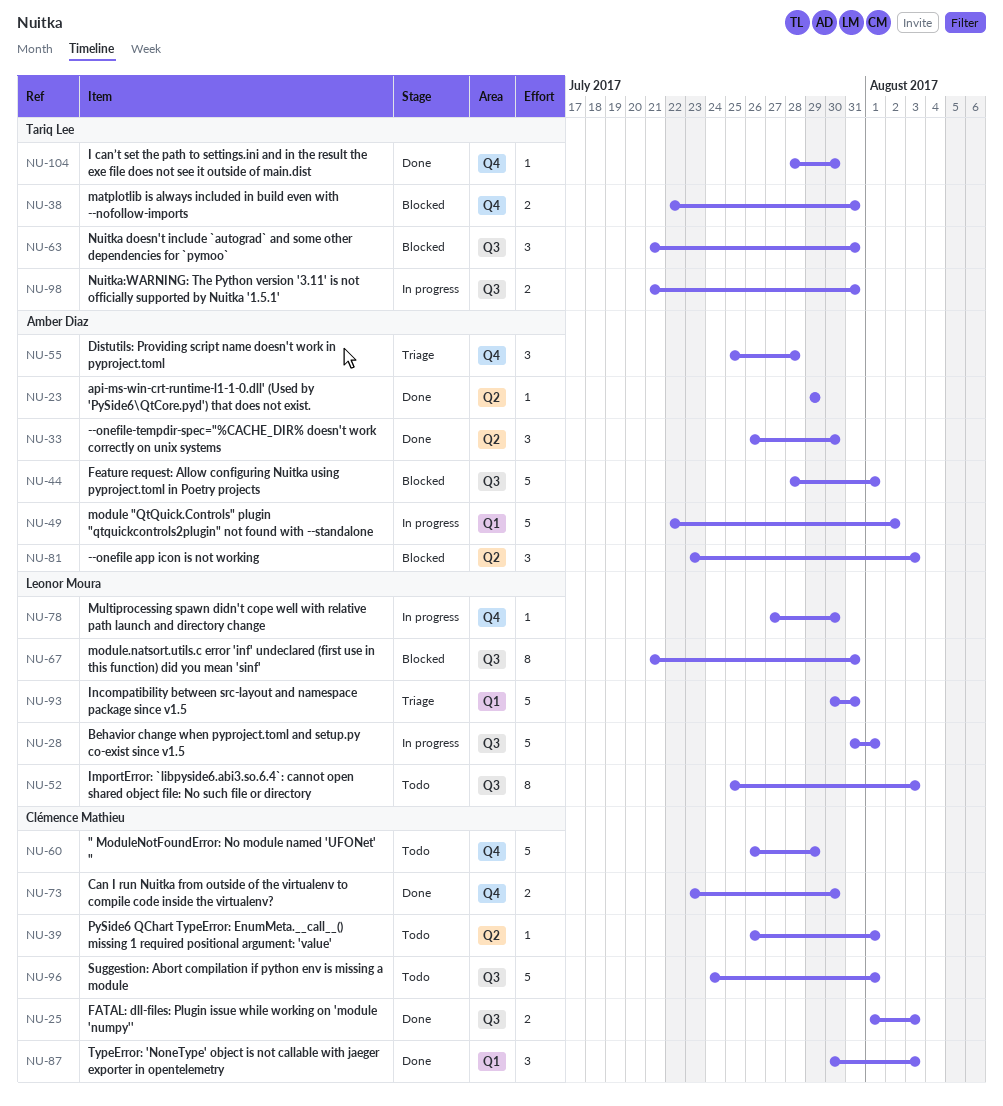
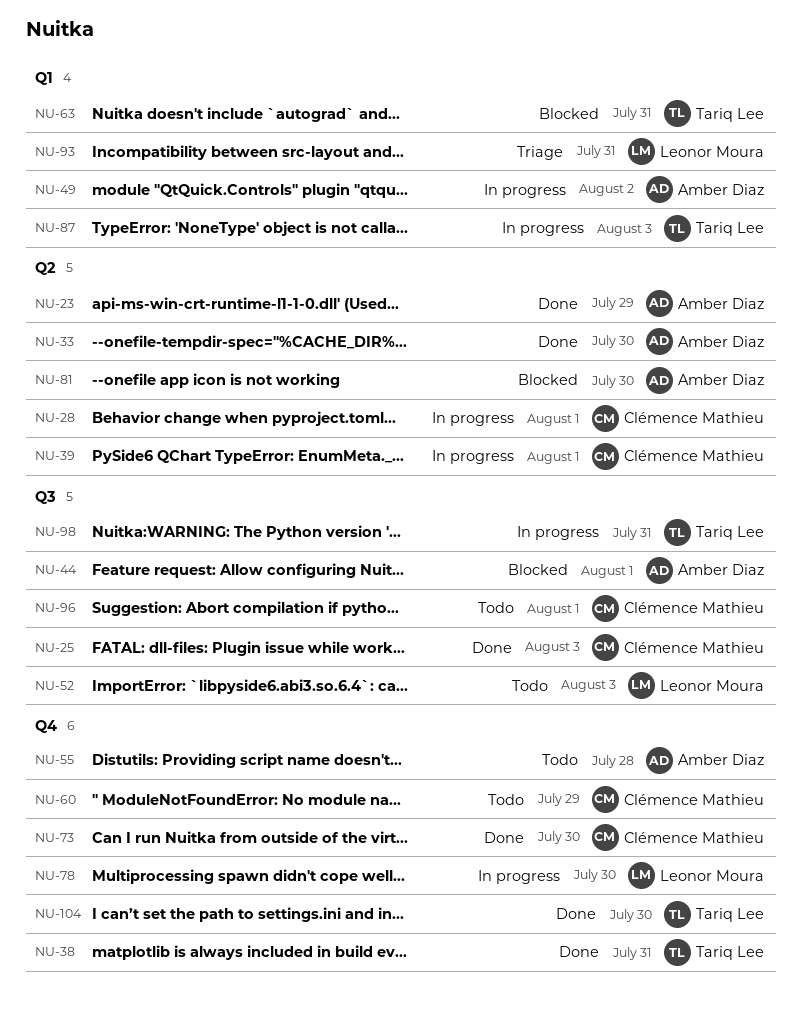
NU-28, owner: Leonor Moura -> Clémence Mathieu
NU-28, label: Q3 -> Q2
NU-38, status: Blocked -> Done
NU-39, status: Todo -> In progress
NU-55, status: Triage -> Todo
NU-63, label: Q3 -> Q1
NU-67: present -> none
NU-81, due: Aug 3 -> Jul 30
NU-87, status: Done -> In progress
NU-87, owner: Clémence Mathieu -> Tariq Lee

